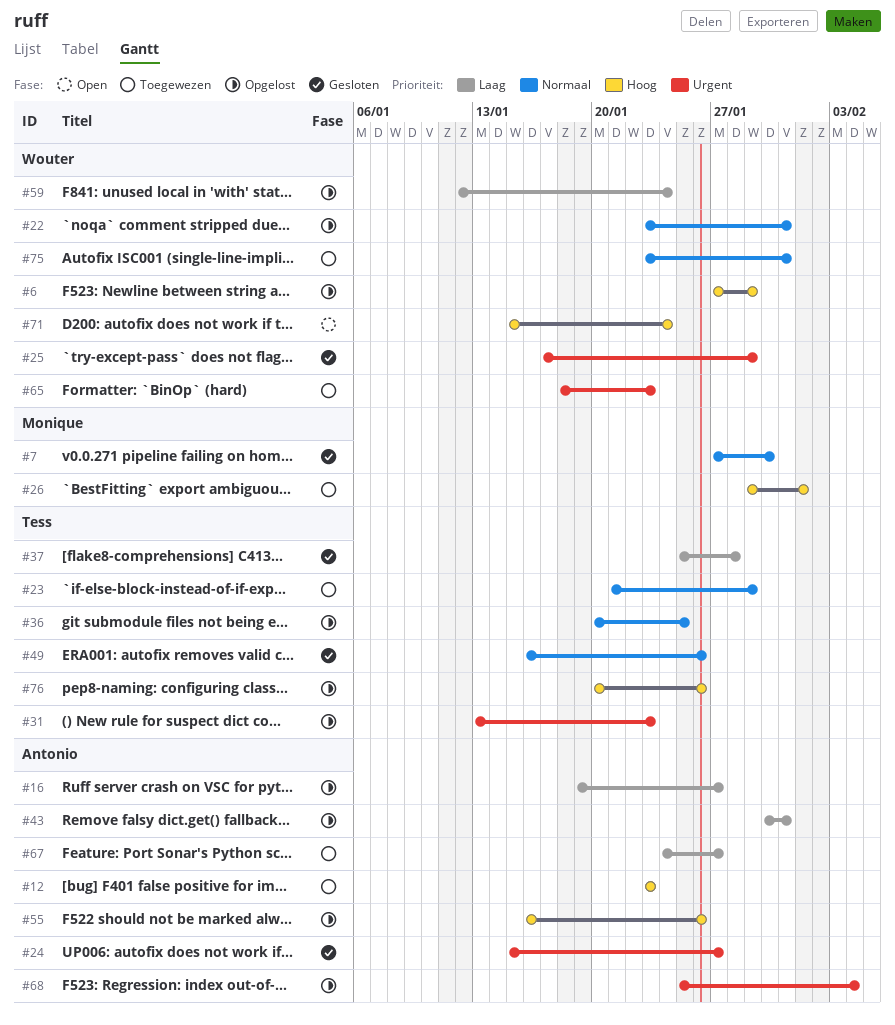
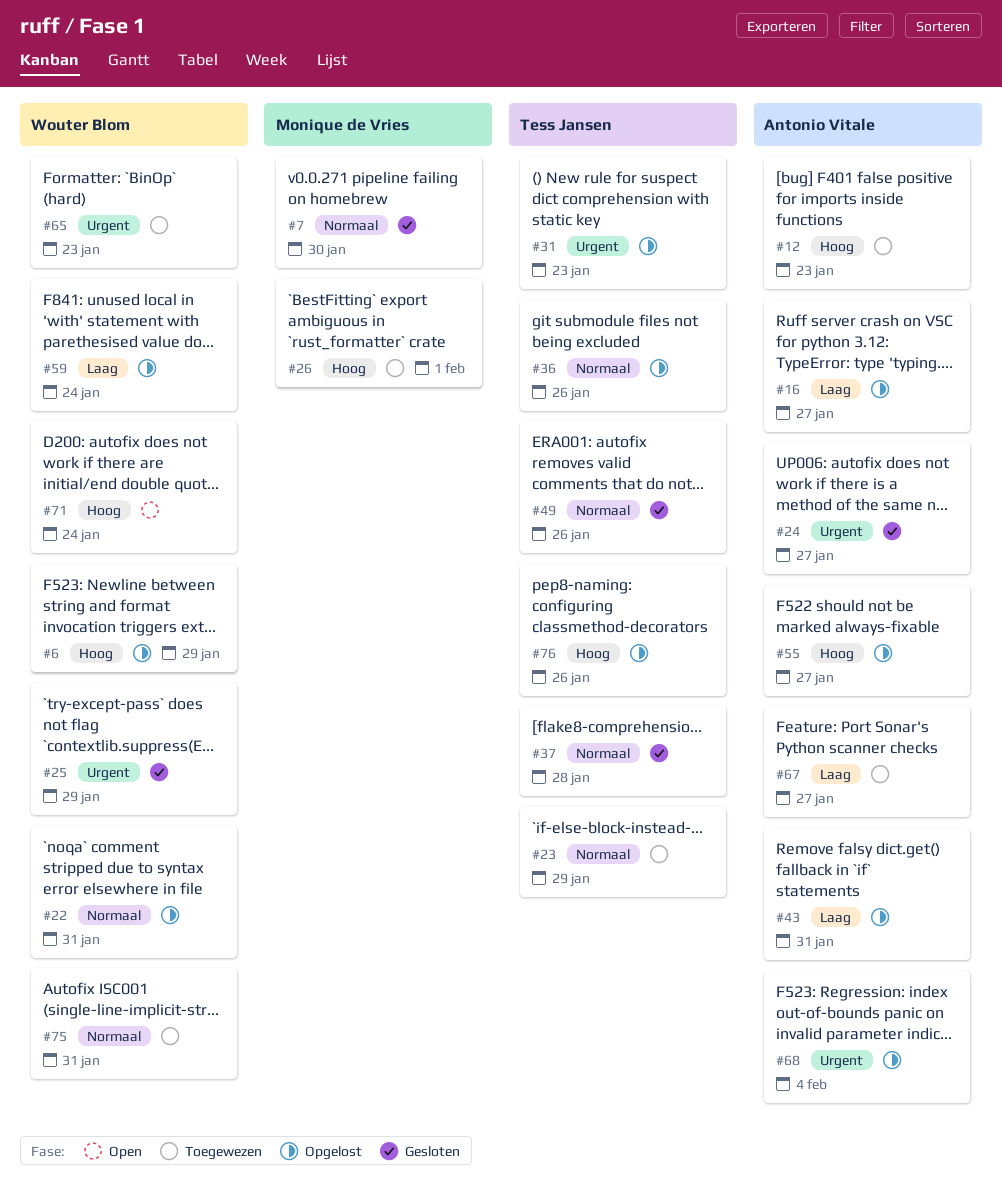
#36, due: Jan 25 -> Jan 26
#37, priority: Laag -> Normaal
#55, due: Jan 26 -> Jan 27

